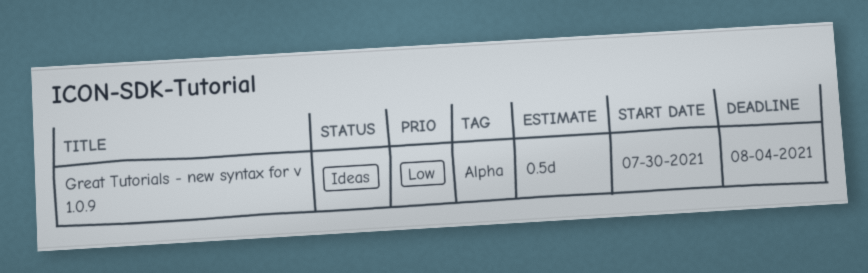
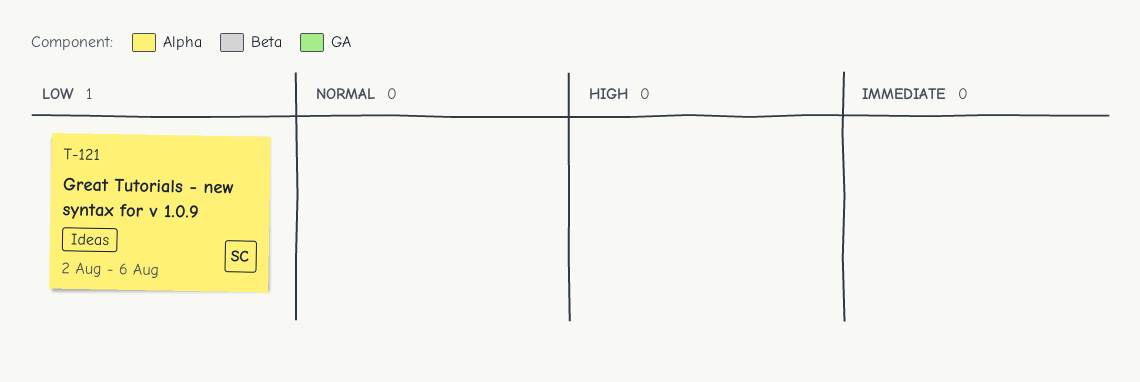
Great Tutorials - new syntax for v 1.0.9, start: Jul 30 -> Aug 2
Great Tutorials - new syntax for v 1.0.9, due: Aug 4 -> Aug 6

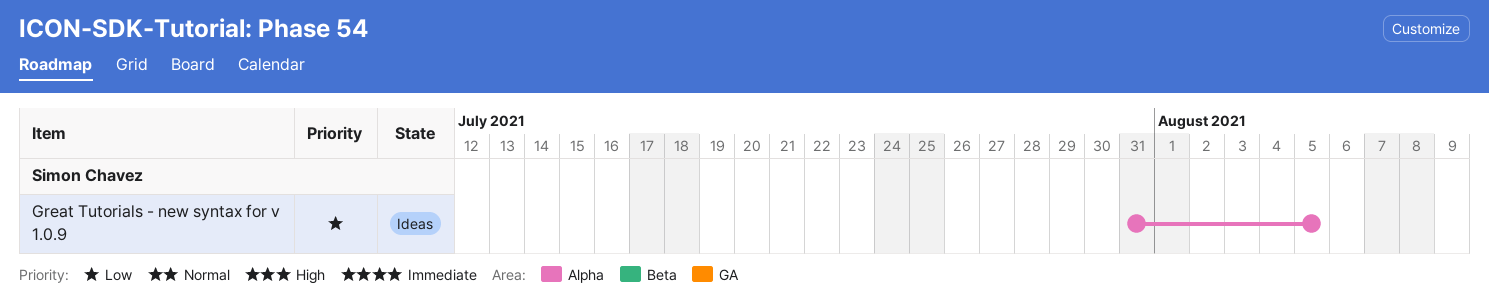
Great Tutorials - new syntax for v 1.0.9, start: Aug 2 -> Jul 31
Great Tutorials - new syntax for v 1.0.9, due: Aug 6 -> Aug 5

